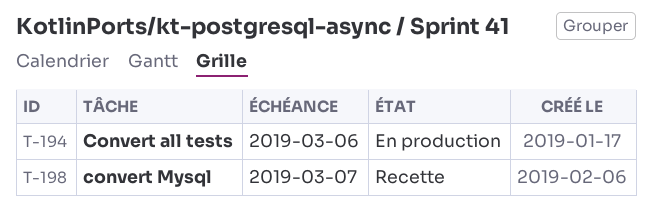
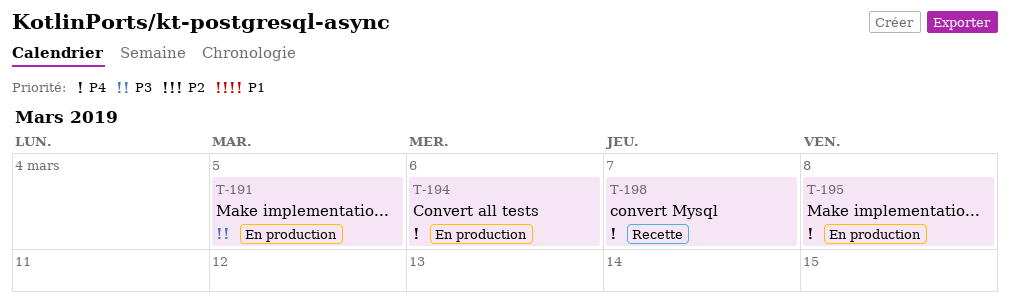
T-191: none -> present
T-195: none -> present

